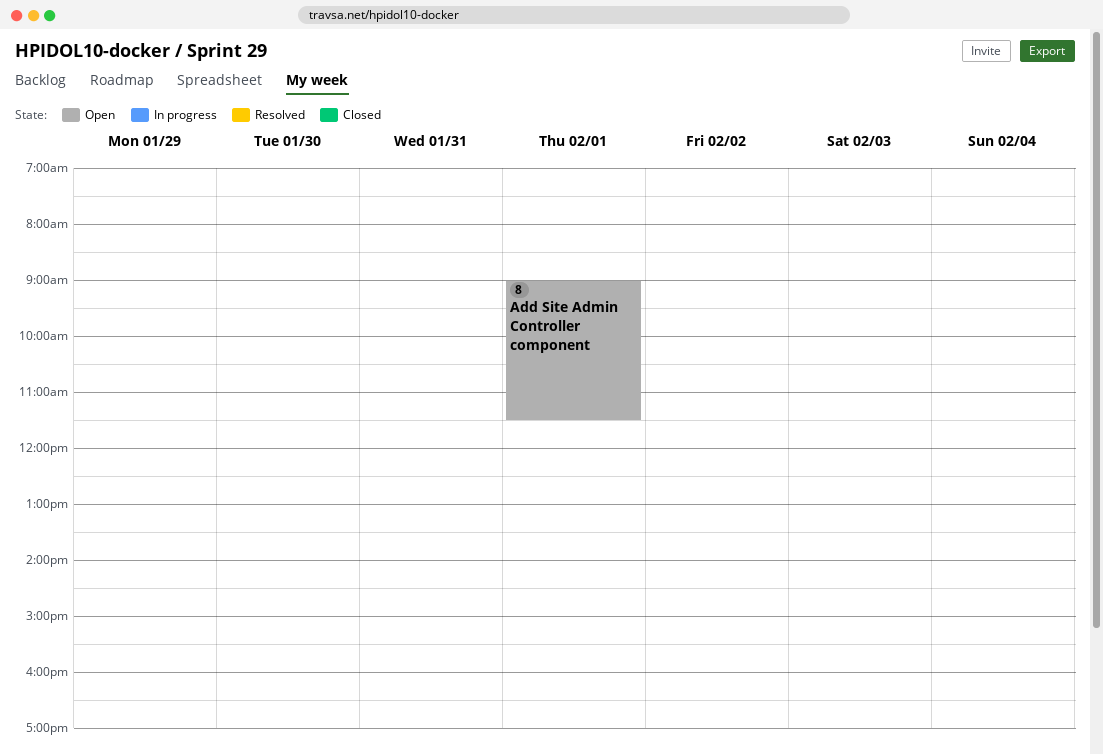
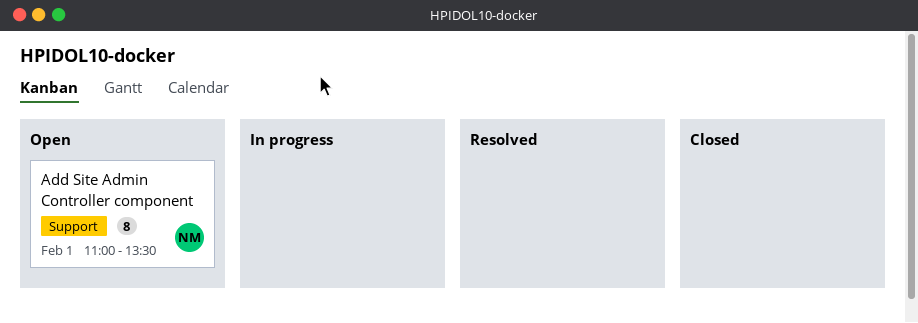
Add Site Admin Controller component, begins: 09:00 -> 11:00
Add Site Admin Controller component, ends: 11:30 -> 13:30

